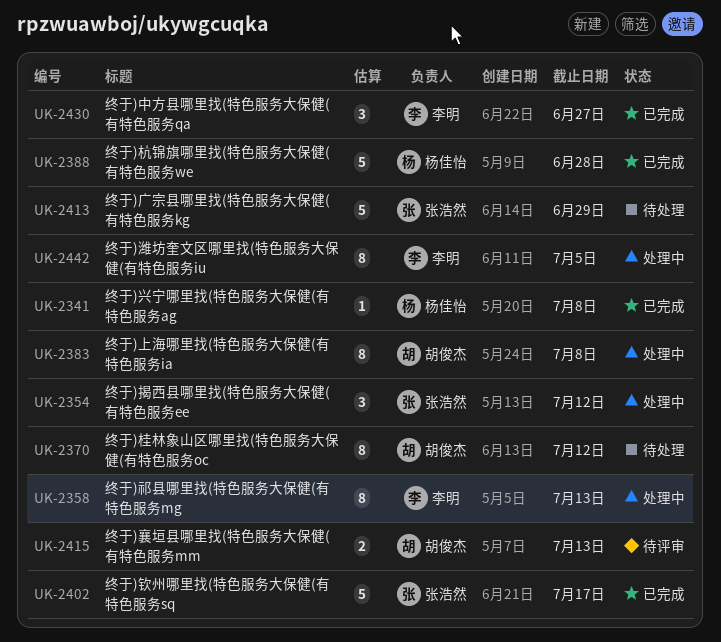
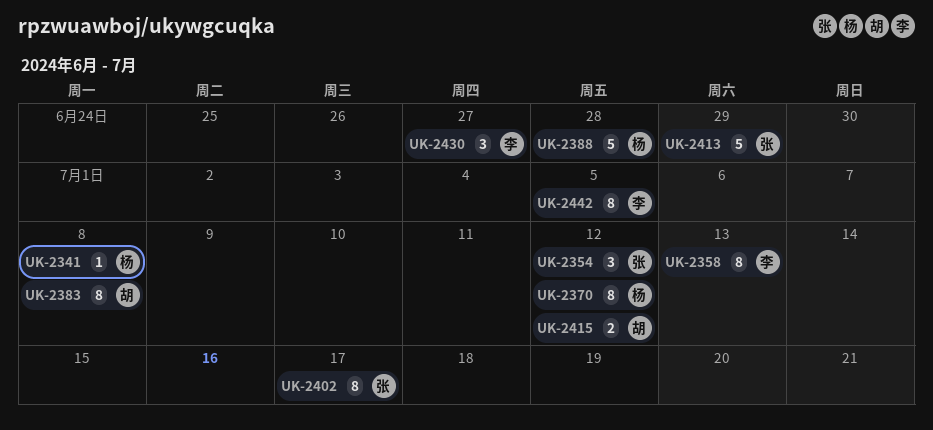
UK-2370, owner: 胡俊杰 -> 杨佳怡
UK-2402, estimate: 5 -> 8
UK-2415, due: Jul 13 -> Jul 12

